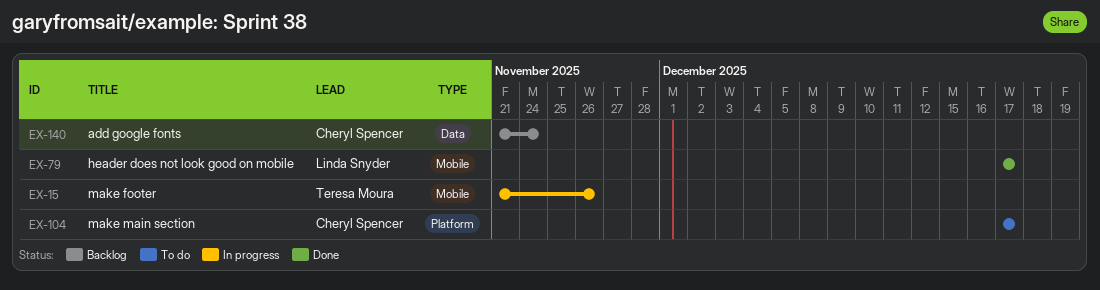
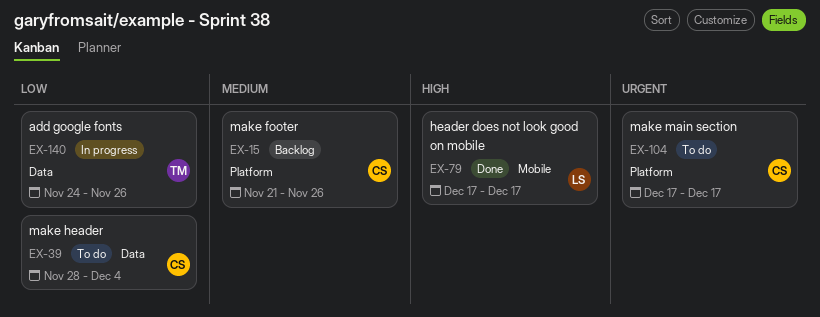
EX-15, status: In progress -> Backlog
EX-15, owner: Teresa Moura -> Cheryl Spencer
EX-15, label: Mobile -> Platform
EX-39: none -> present
EX-140, status: Backlog -> In progress
EX-140, owner: Cheryl Spencer -> Teresa Moura
EX-140, start: Nov 21 -> Nov 24
EX-140, due: Nov 24 -> Nov 26

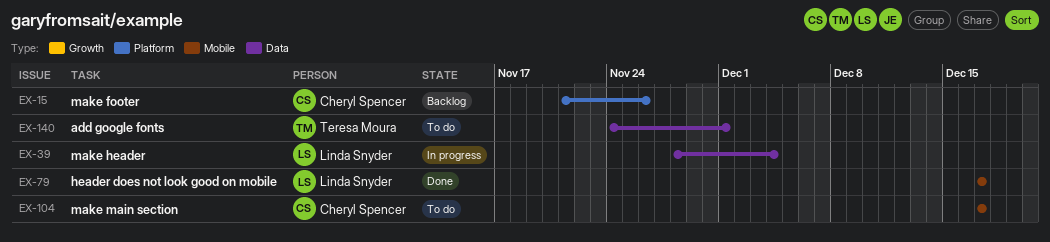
EX-39, status: To do -> In progress
EX-39, owner: Cheryl Spencer -> Linda Snyder
EX-104, label: Platform -> Mobile
EX-140, status: In progress -> To do
EX-140, due: Nov 26 -> Dec 1

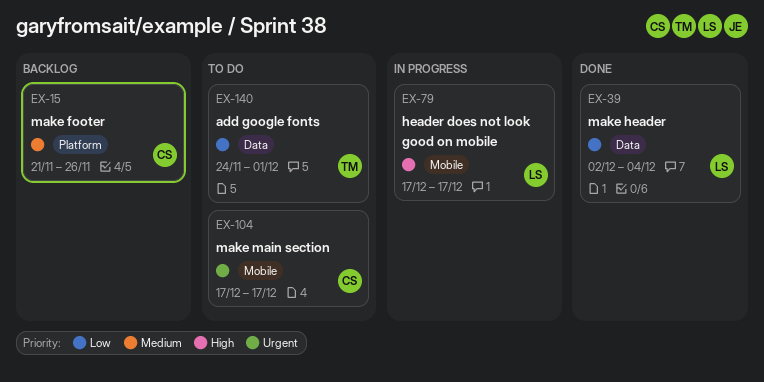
EX-39, status: In progress -> Done
EX-39, start: Nov 28 -> Dec 2
EX-79, status: Done -> In progress

